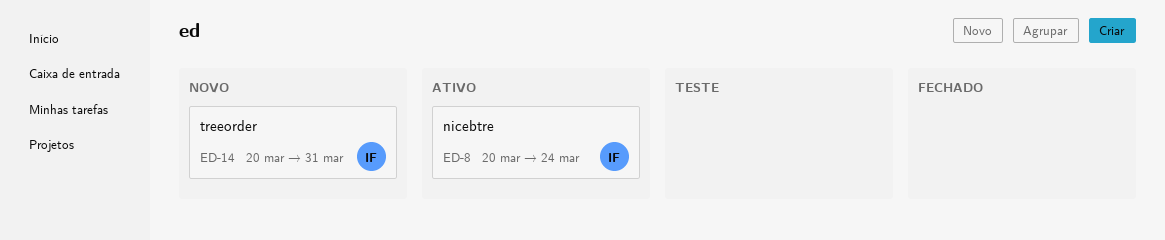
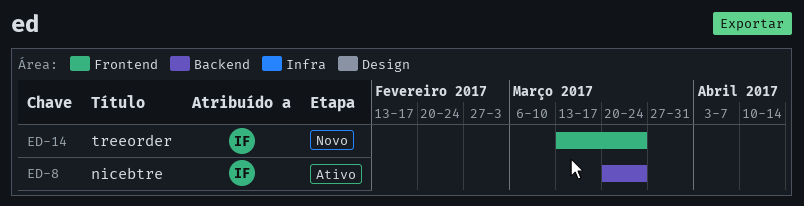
ED-14, start: Mar 20 -> Mar 13
ED-14, due: Mar 31 -> Mar 24

